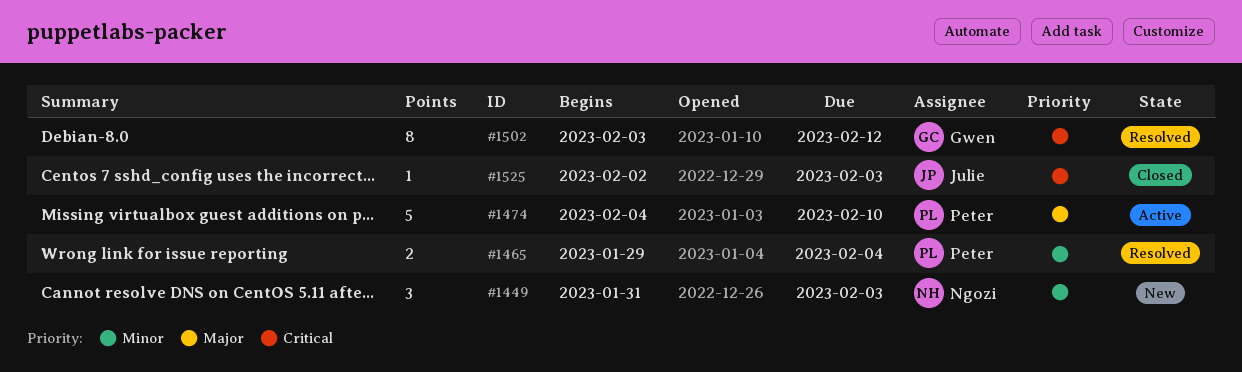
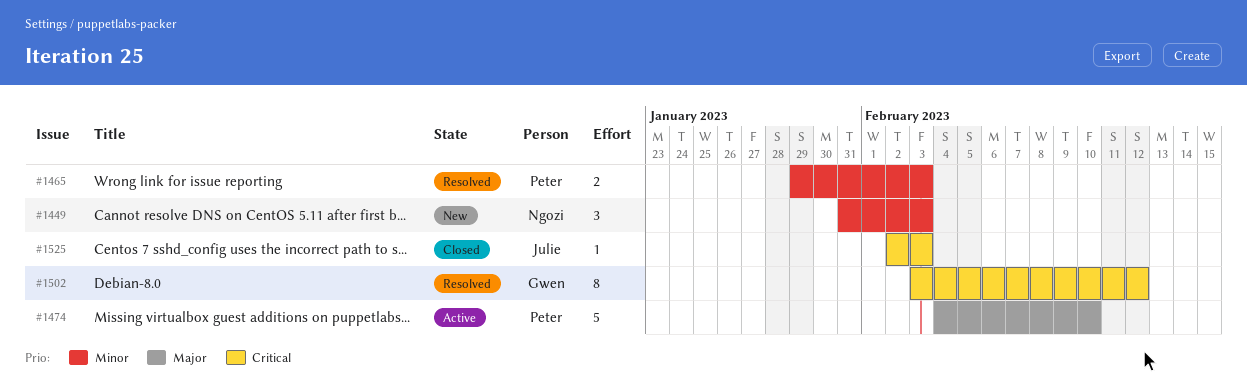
#1465, due: Feb 4 -> Feb 3

